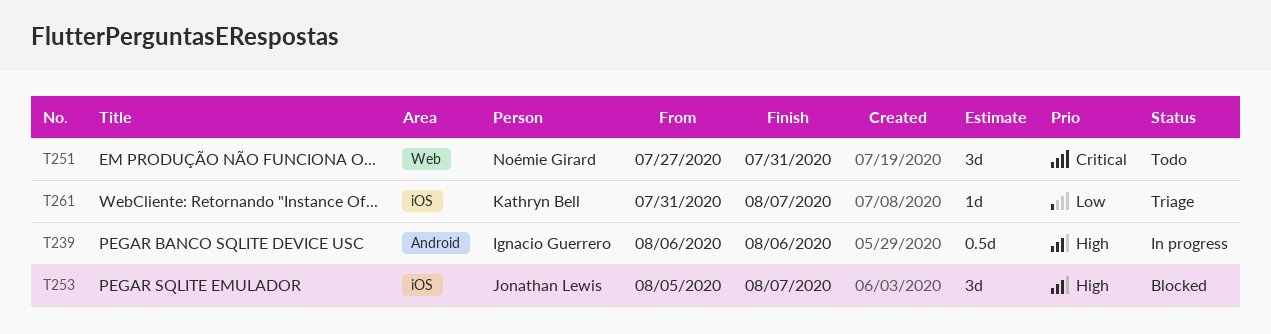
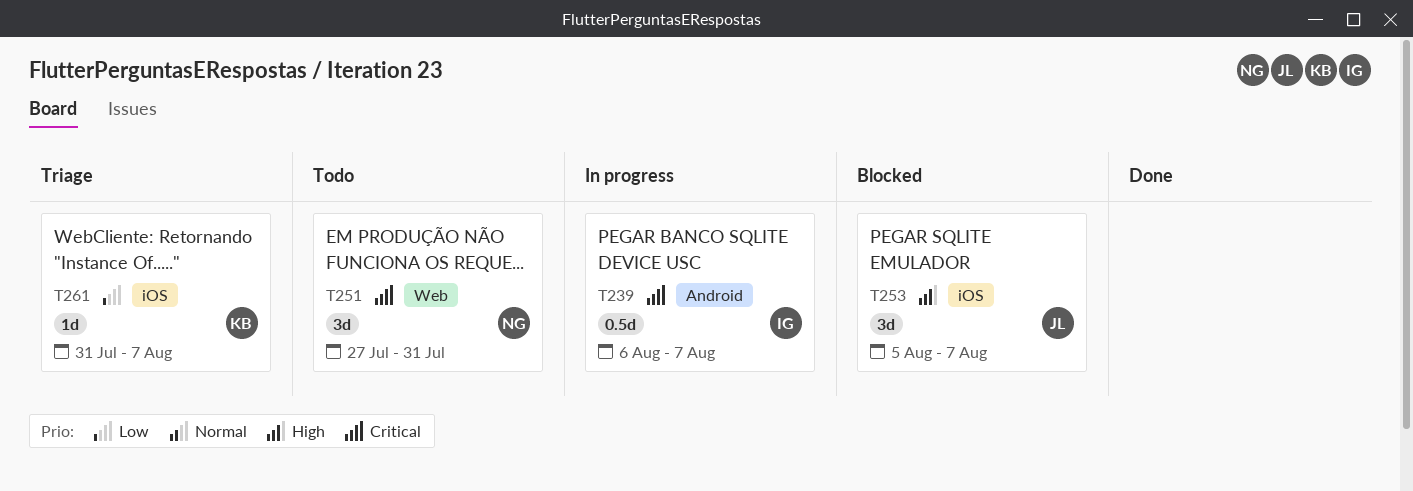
T239, priority: High -> Critical
T239, due: Aug 6 -> Aug 7

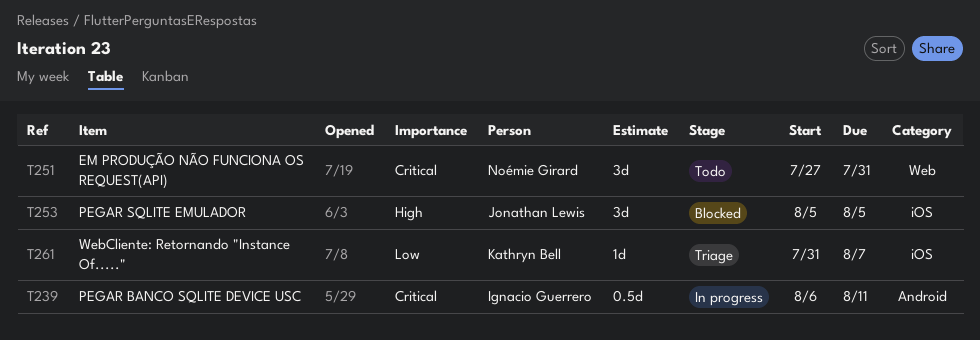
T239, due: Aug 7 -> Aug 11
T253, due: Aug 7 -> Aug 5

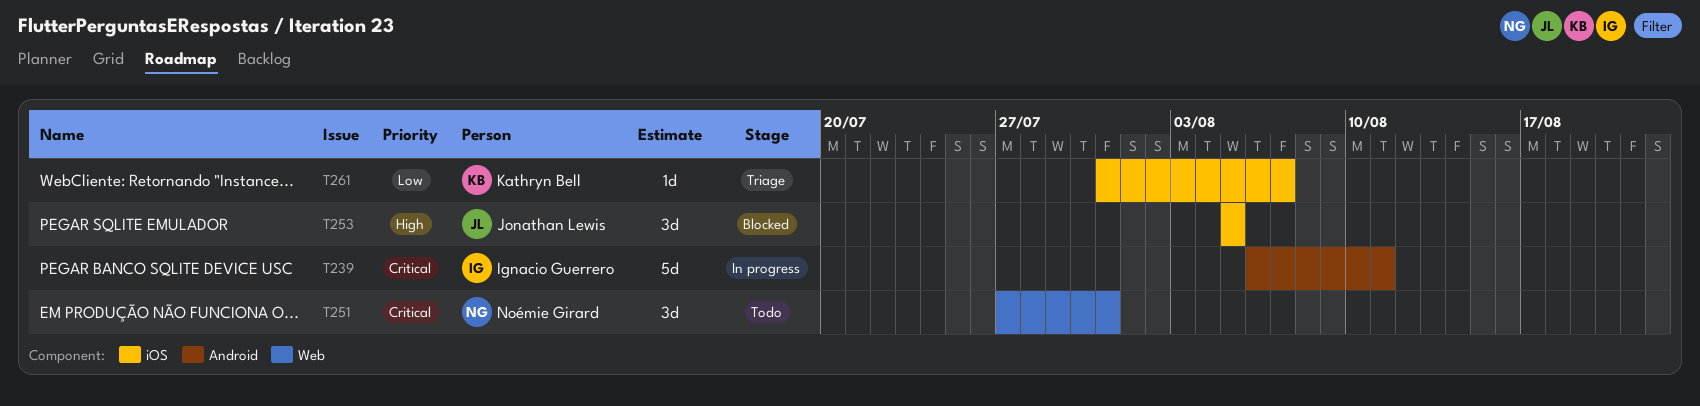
T239, estimate: 0.5d -> 5d

